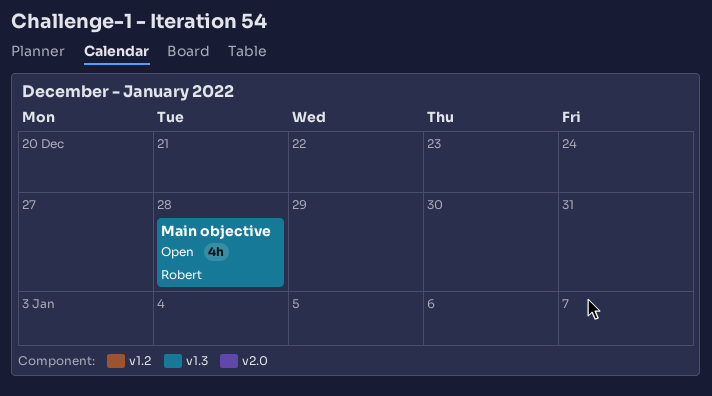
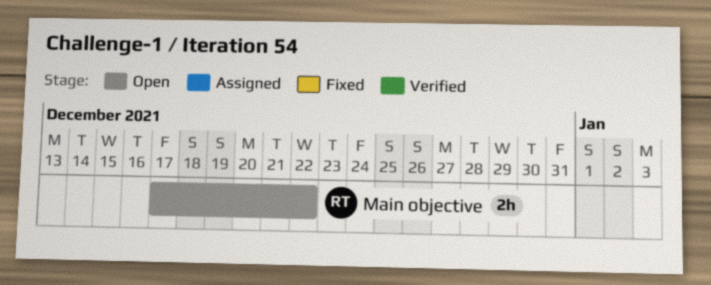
Main objective, estimate: 4h -> 2h
Main objective, due: Dec 28 -> Dec 22

